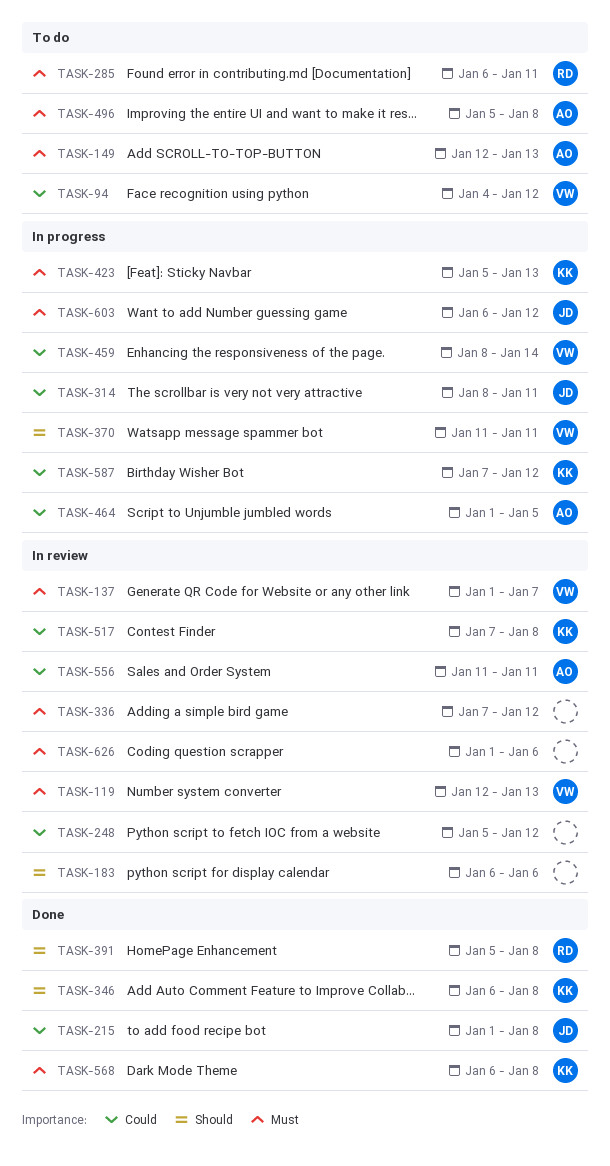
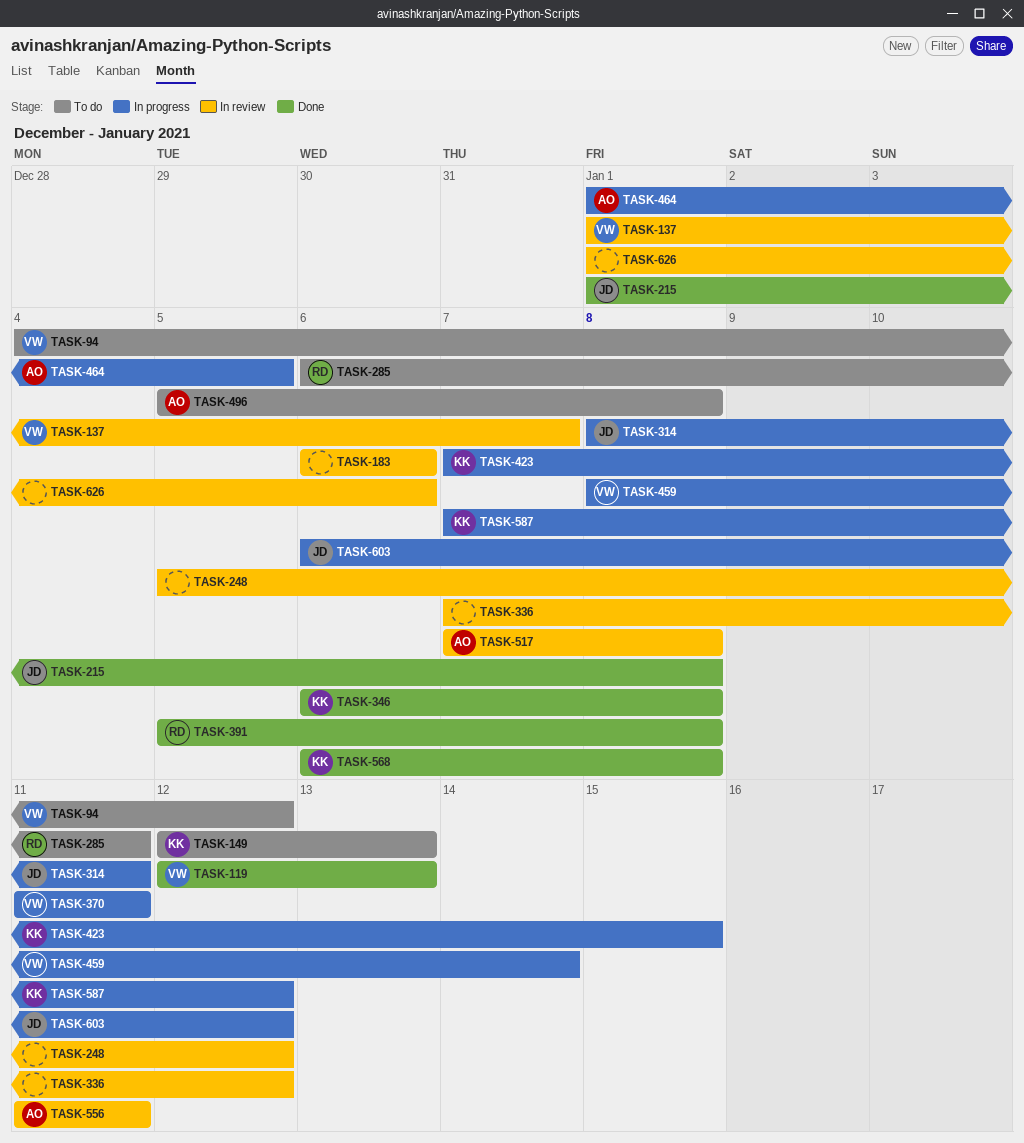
TASK-119, status: In review -> Done
TASK-149, owner: AO -> KK
TASK-423, start: Jan 5 -> Jan 7
TASK-423, due: Jan 13 -> Jan 15
TASK-517, owner: KK -> AO

